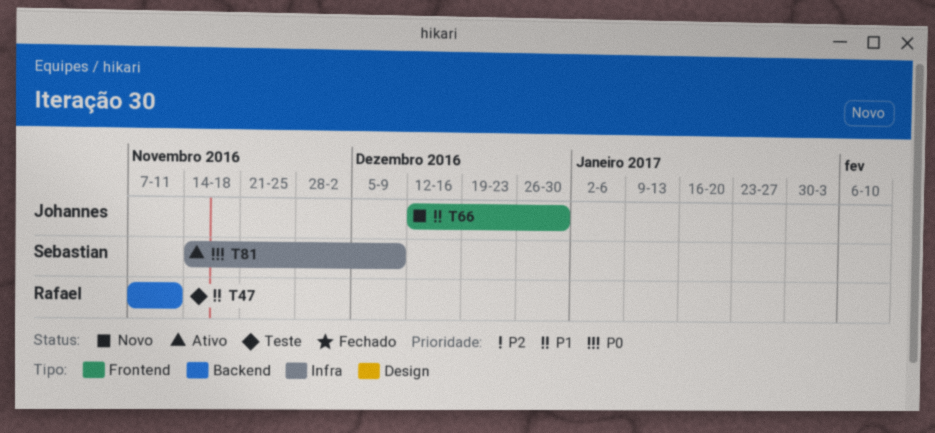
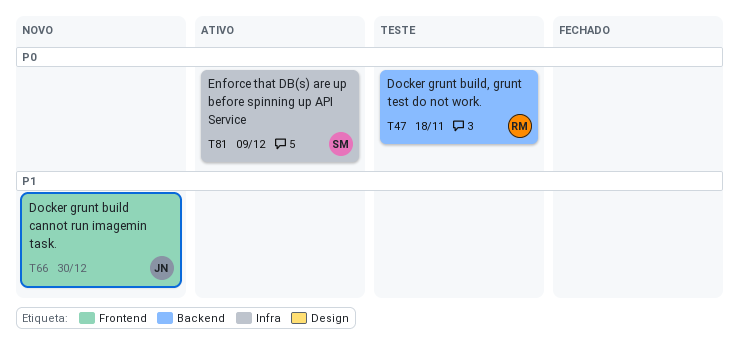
T47, priority: P1 -> P0
T47, due: Nov 11 -> Nov 18

